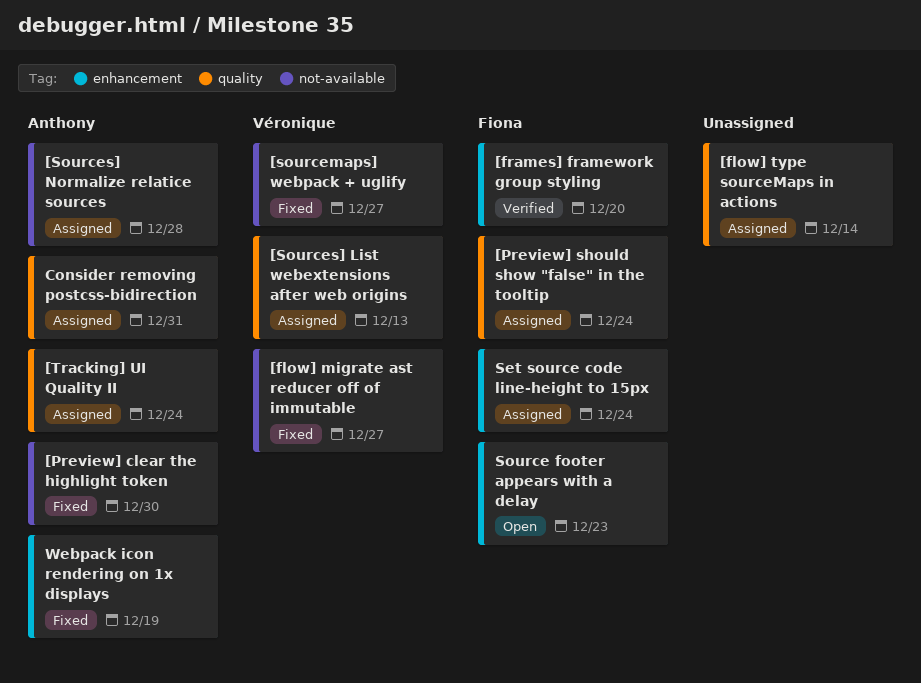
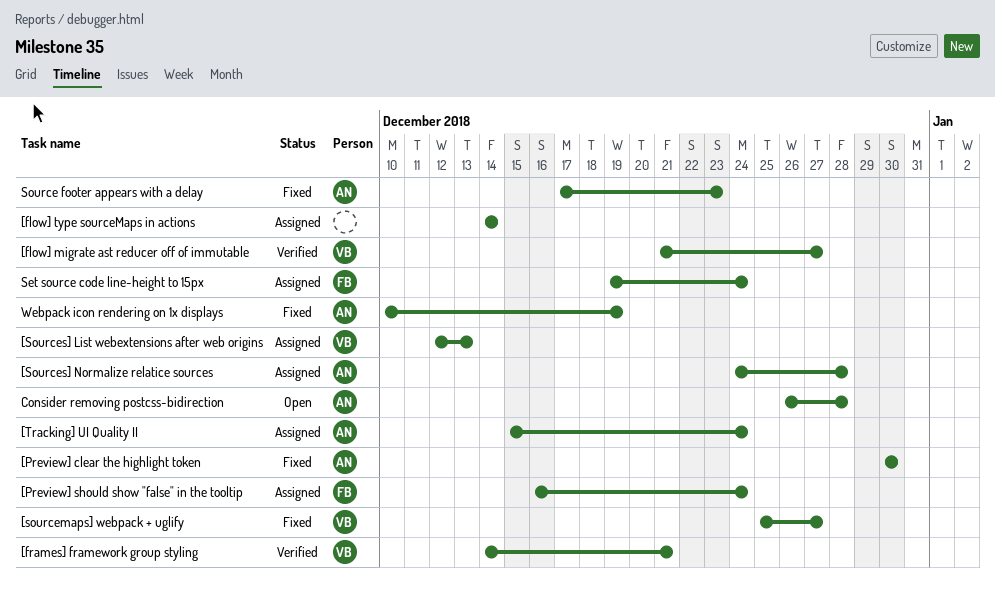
[flow] migrate ast reducer off of immutable, status: Fixed -> Verified
[frames] framework group styling, owner: Fiona -> Véronique
[frames] framework group styling, due: Dec 20 -> Dec 21
Consider removing postcss-bidirection, status: Assigned -> Open
Consider removing postcss-bidirection, due: Dec 31 -> Dec 28
Source footer appears with a delay, status: Open -> Fixed
Source footer appears with a delay, owner: Fiona -> Anthony

